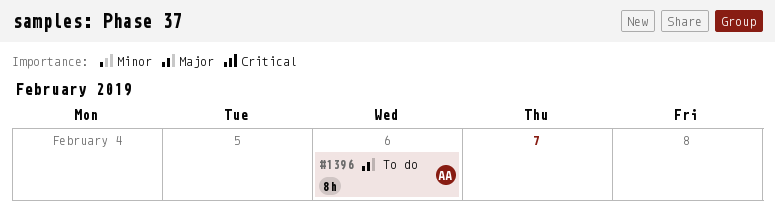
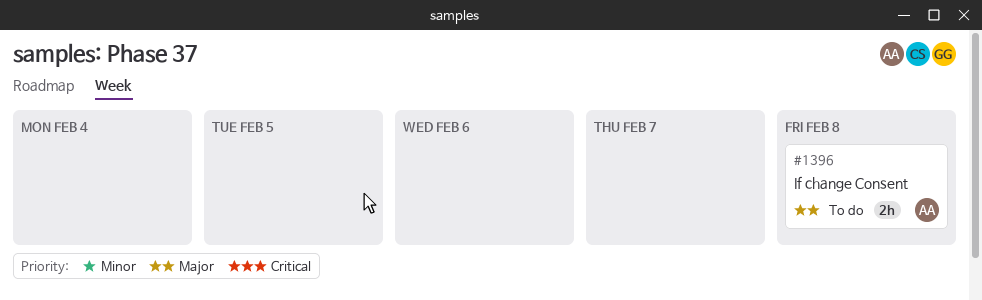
#1396, estimate: 8h -> 2h
#1396, due: Feb 6 -> Feb 8

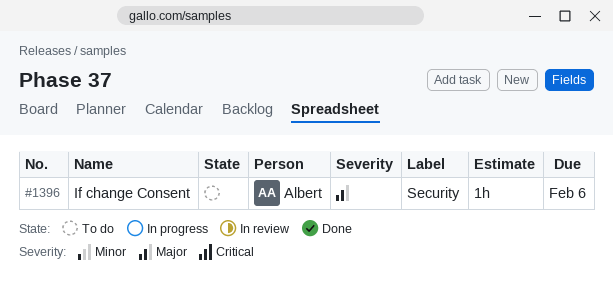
#1396, estimate: 2h -> 1h
#1396, due: Feb 8 -> Feb 6

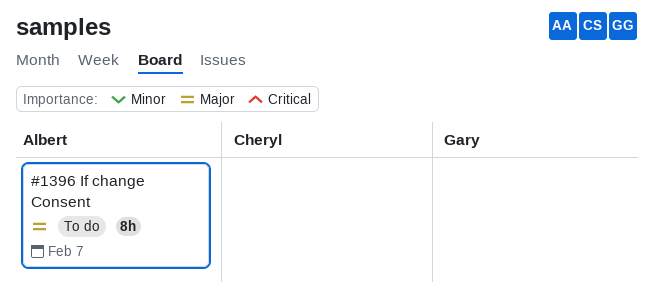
#1396, estimate: 1h -> 8h
#1396, due: Feb 6 -> Feb 7

